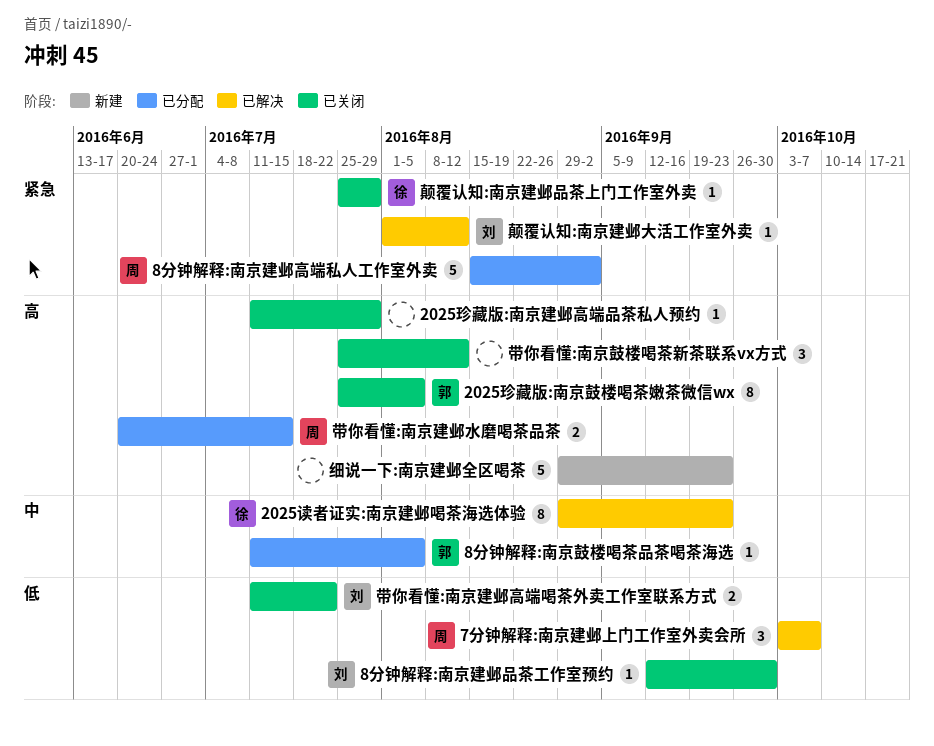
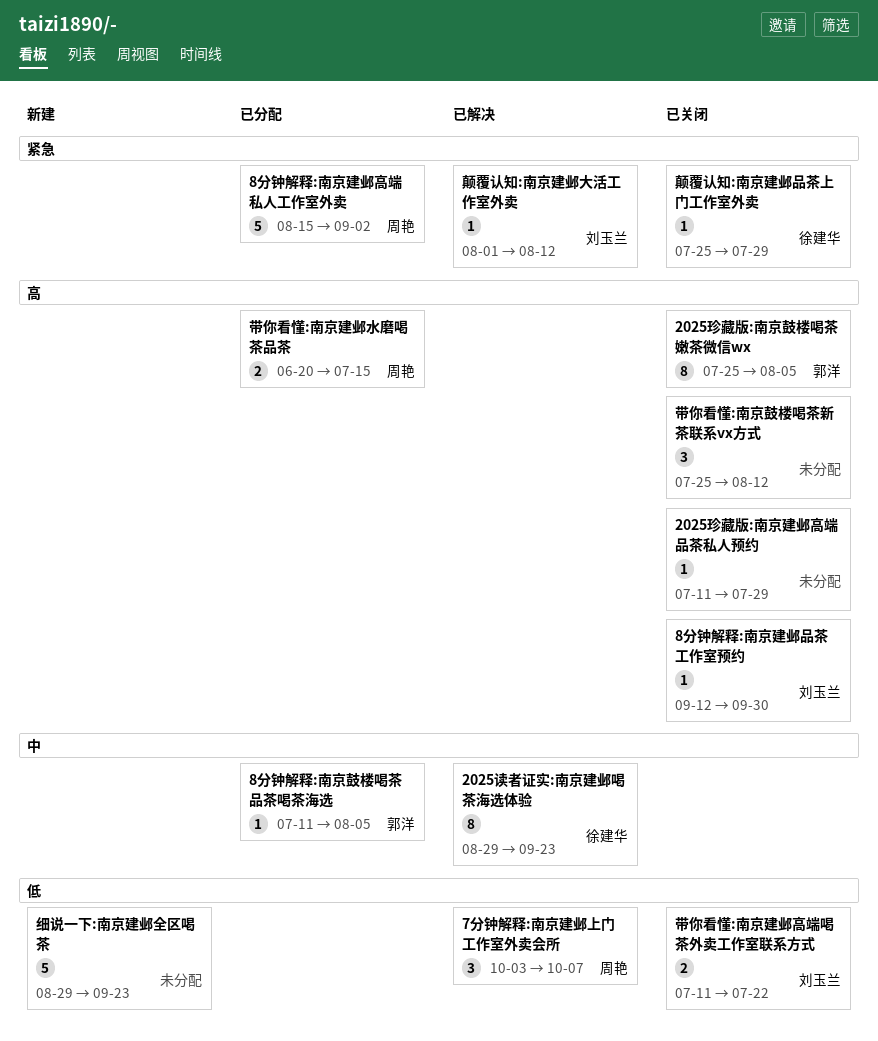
8分钟解释:南京建邺品茶工作室预约, priority: 低 -> 高
细说一下:南京建邺全区喝茶, priority: 高 -> 低

